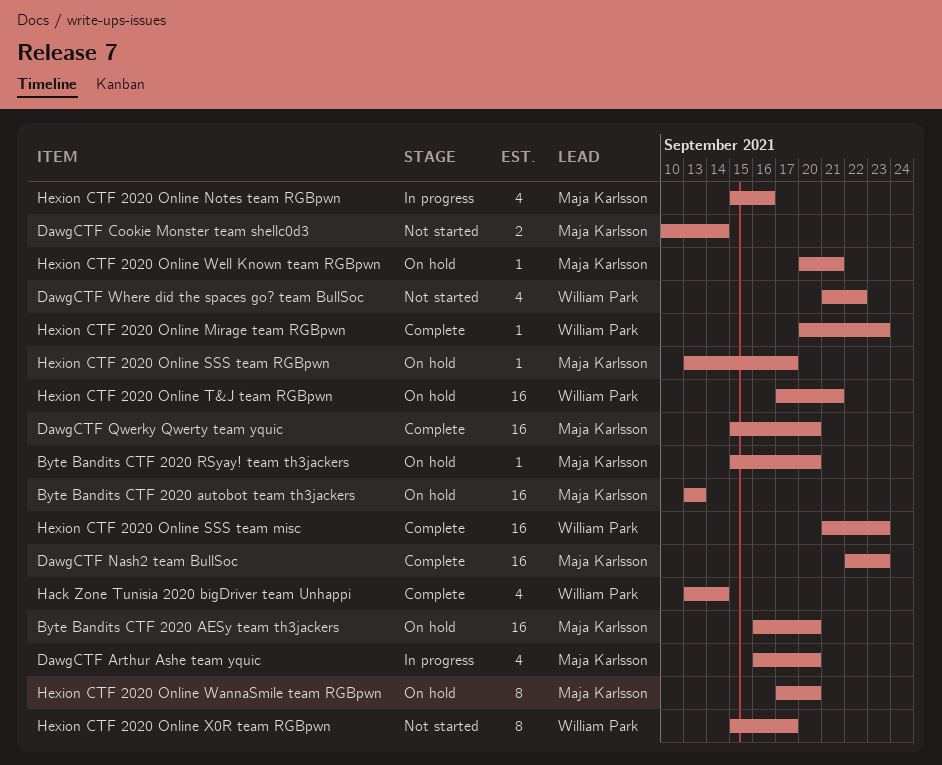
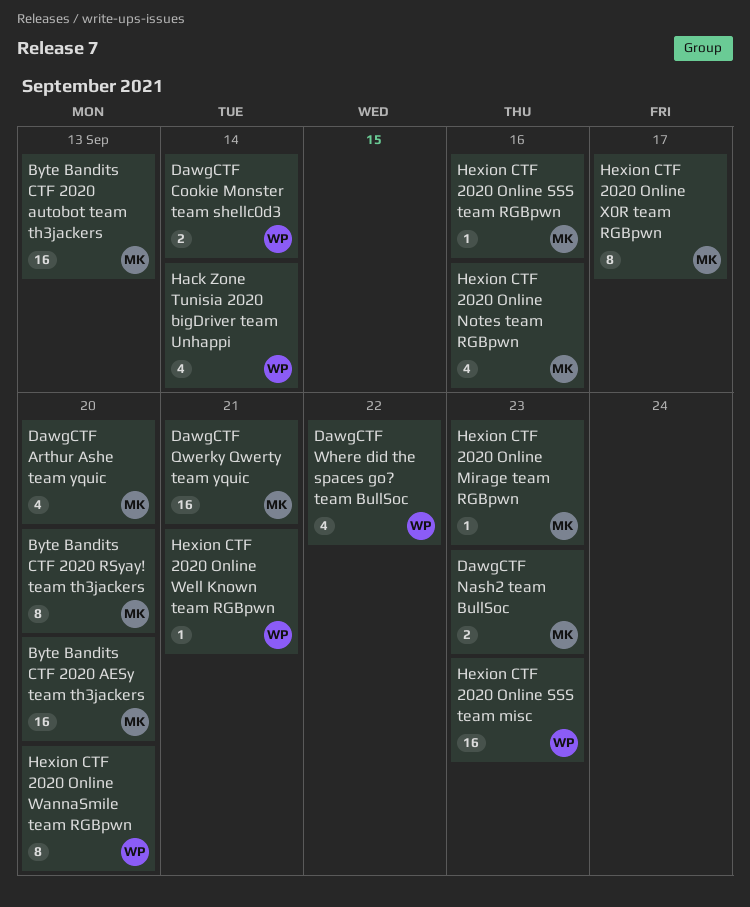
Byte Bandits CTF 2020 RSyay! team th3jackers, estimate: 1 -> 8
DawgCTF Cookie Monster team shellc0d3, owner: Maja Karlsson -> William Park
DawgCTF Nash2 team BullSoc, estimate: 16 -> 2
DawgCTF Qwerky Qwerty team yquic, due: Sep 20 -> Sep 21
Hexion CTF 2020 Online Mirage team RGBpwn, owner: William Park -> Maja Karlsson
Hexion CTF 2020 Online SSS team RGBpwn, due: Sep 17 -> Sep 16
Hexion CTF 2020 Online T&J team RGBpwn: present -> none
Hexion CTF 2020 Online WannaSmile team RGBpwn, owner: Maja Karlsson -> William Park
Hexion CTF 2020 Online Well Known team RGBpwn, owner: Maja Karlsson -> William Park
Hexion CTF 2020 Online X0R team RGBpwn, owner: William Park -> Maja Karlsson

